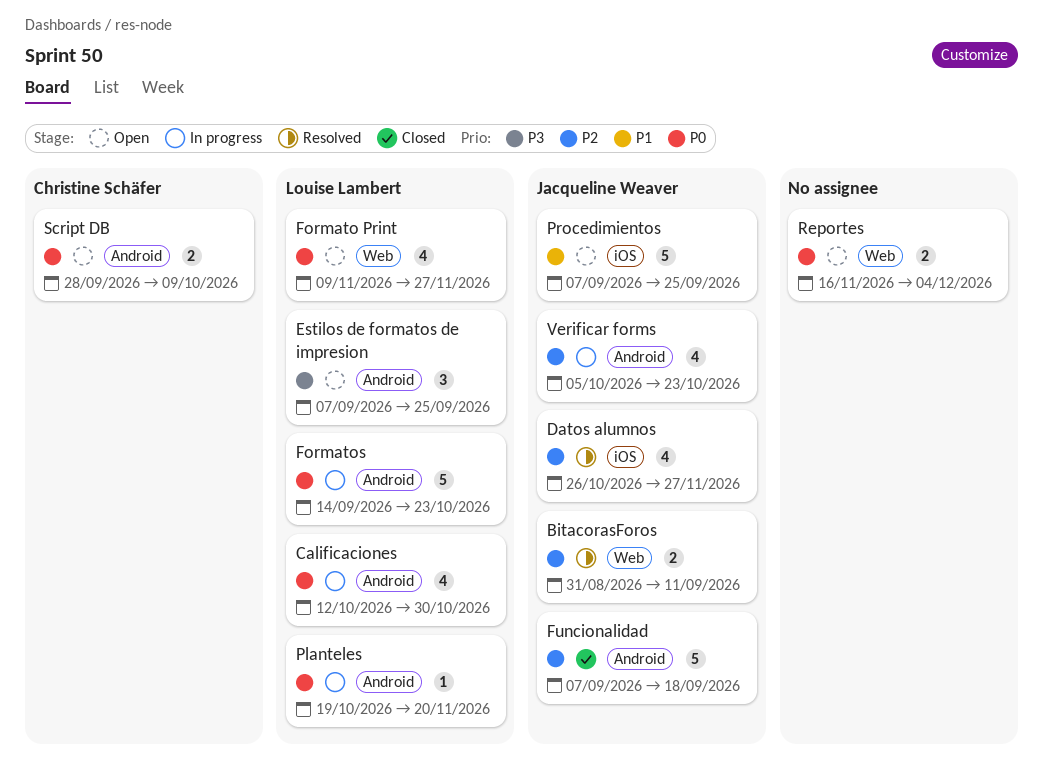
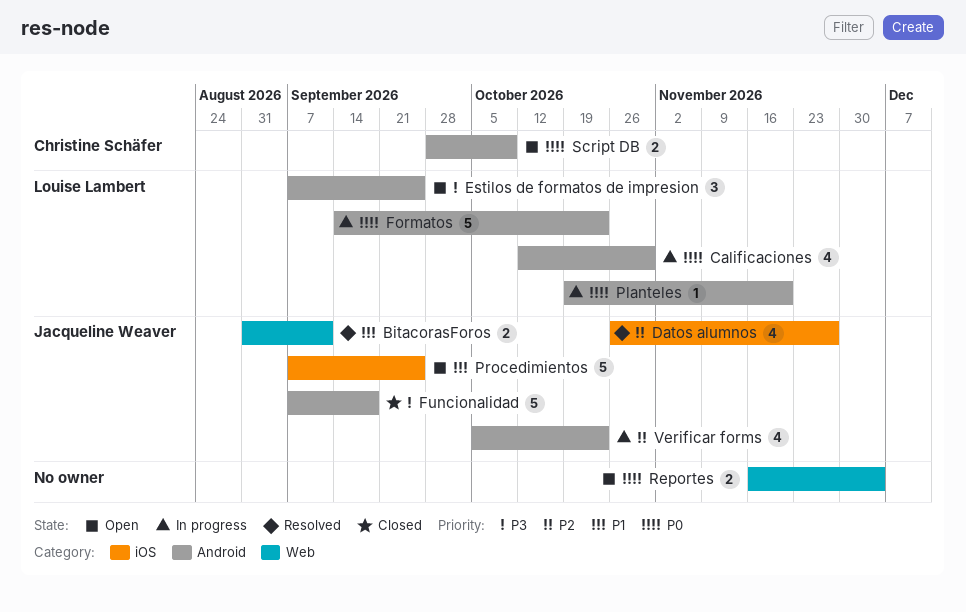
BitacorasForos, priority: P2 -> P1
Formato Print: present -> none
Funcionalidad, priority: P2 -> P3

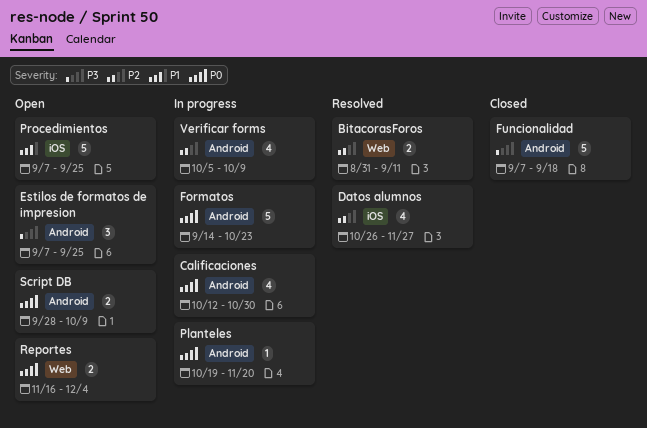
BitacorasForos, priority: P1 -> P2
Verificar forms, due: Oct 23 -> Oct 9

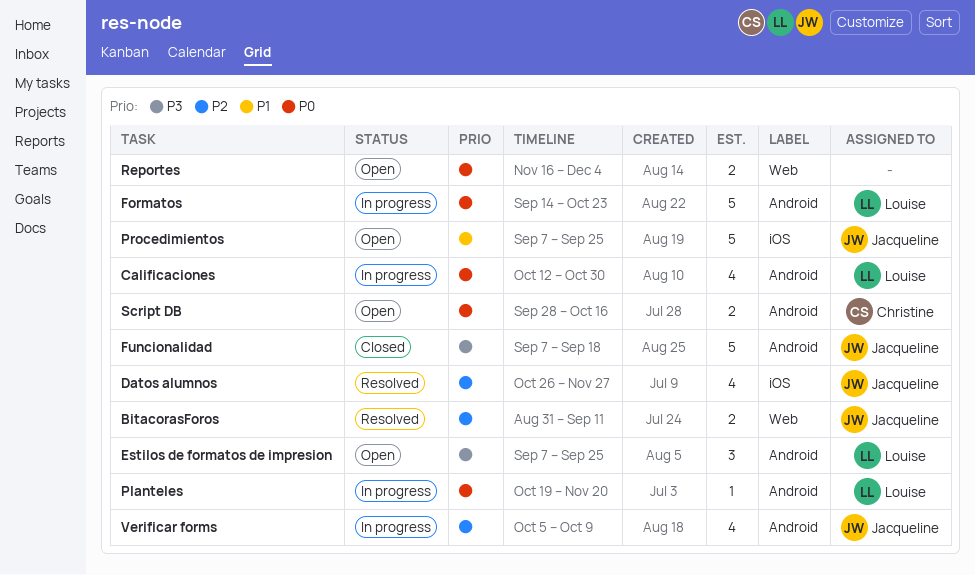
Script DB, due: Oct 9 -> Oct 16

